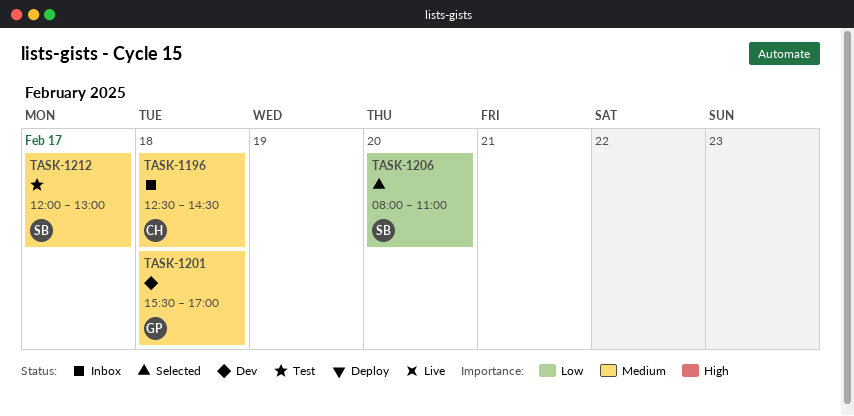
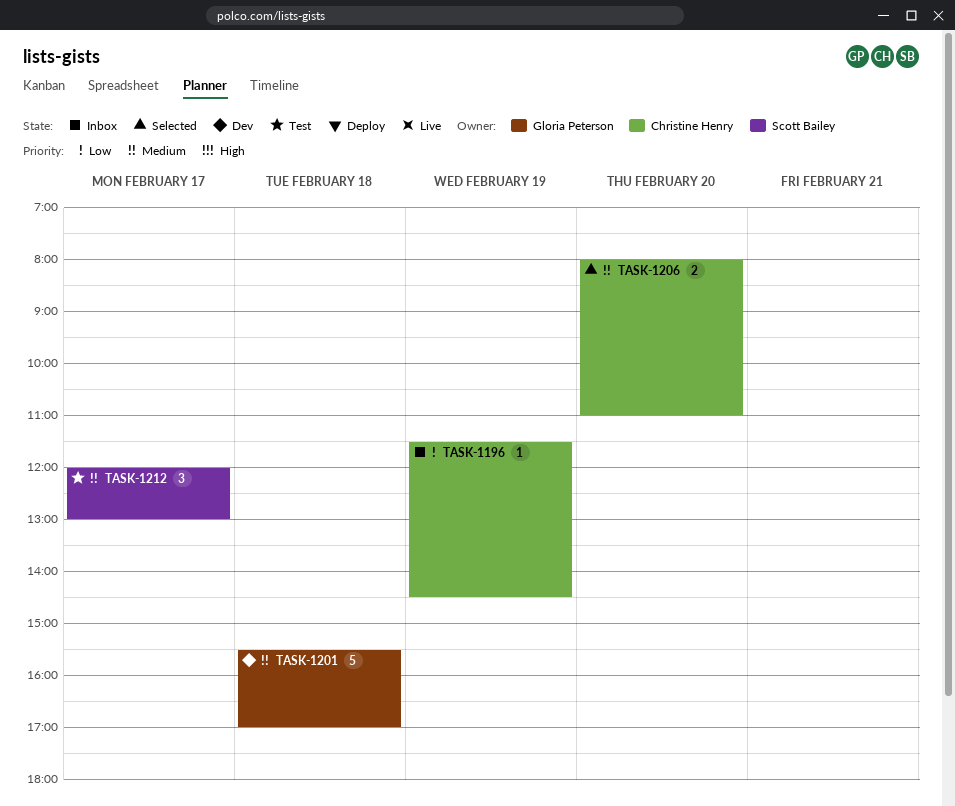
TASK-1196, priority: Medium -> Low
TASK-1196, day: Feb 18 -> Feb 19
TASK-1196, begins: 12:30 -> 11:30
TASK-1206, owner: Scott Bailey -> Christine Henry
TASK-1206, priority: Low -> Medium

